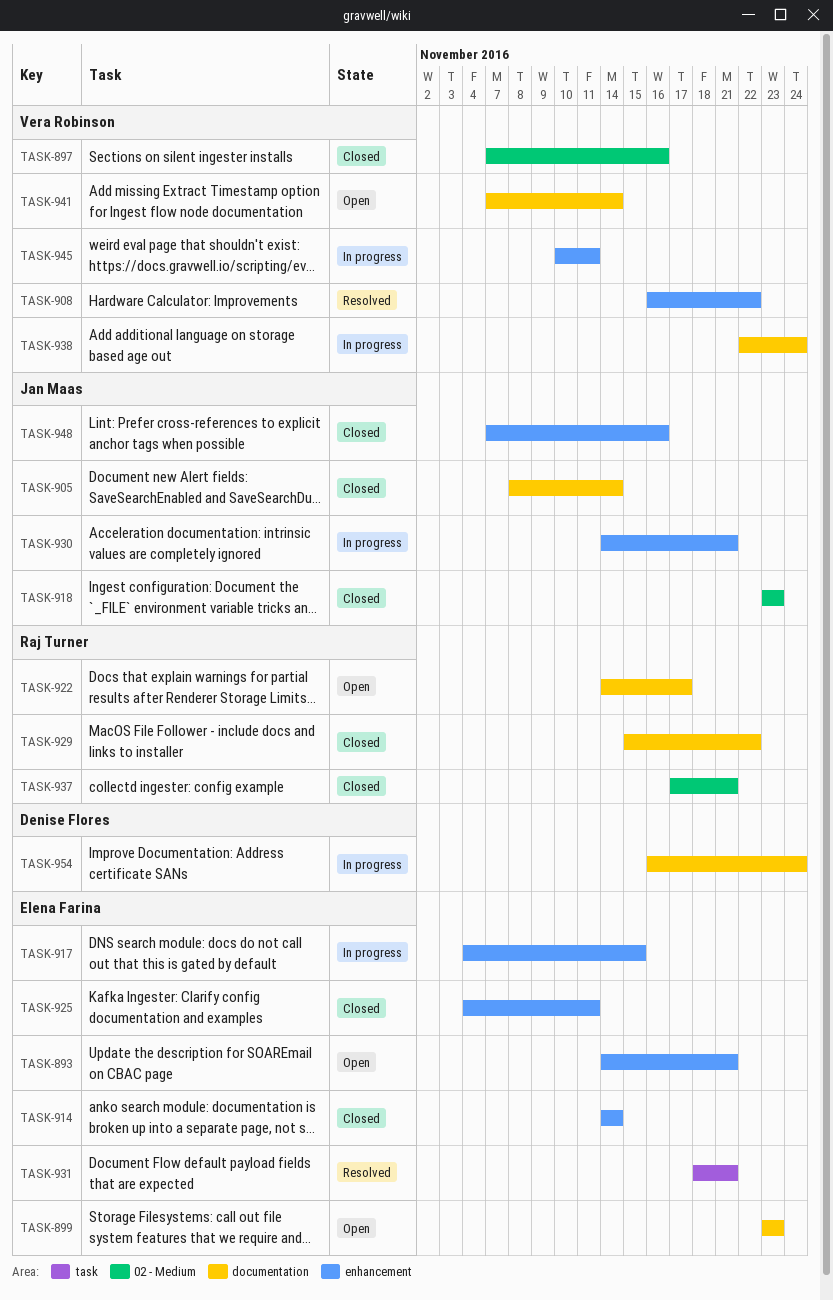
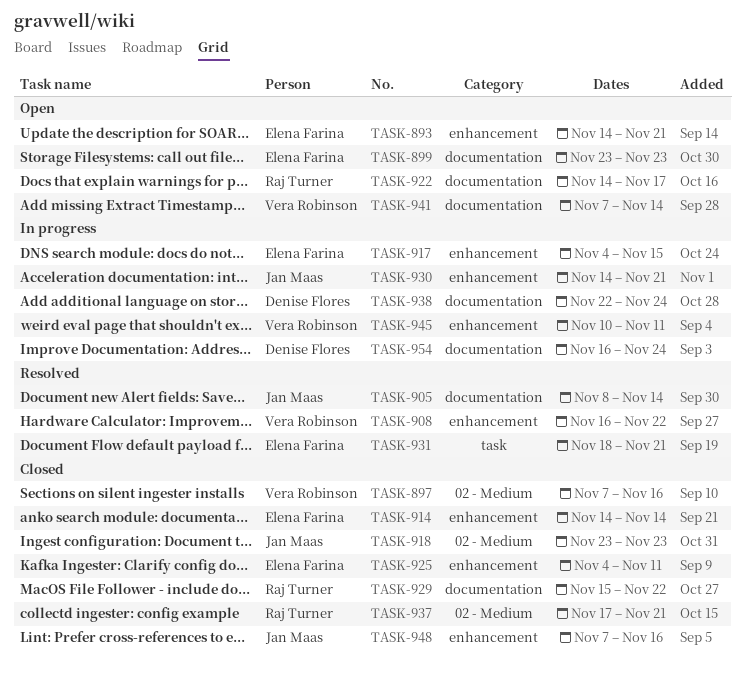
TASK-905, status: Closed -> Resolved
TASK-938, owner: Vera Robinson -> Denise Flores

